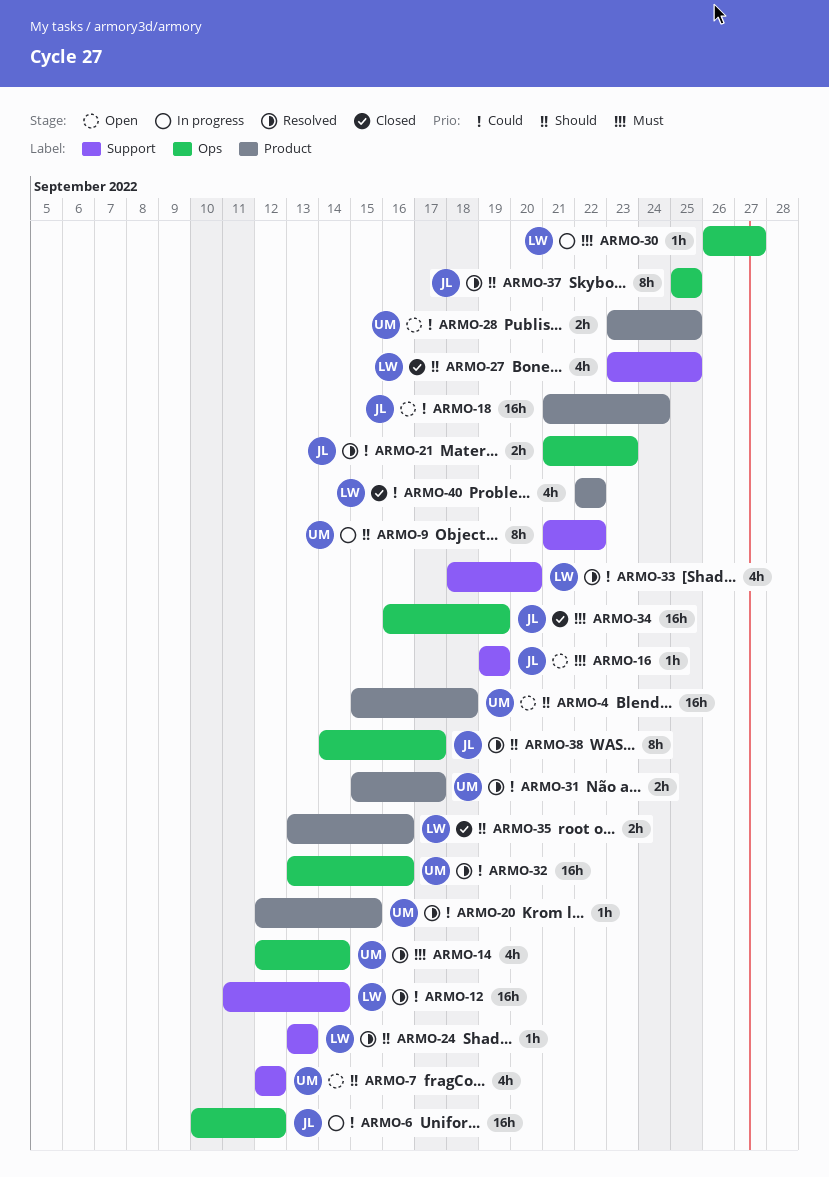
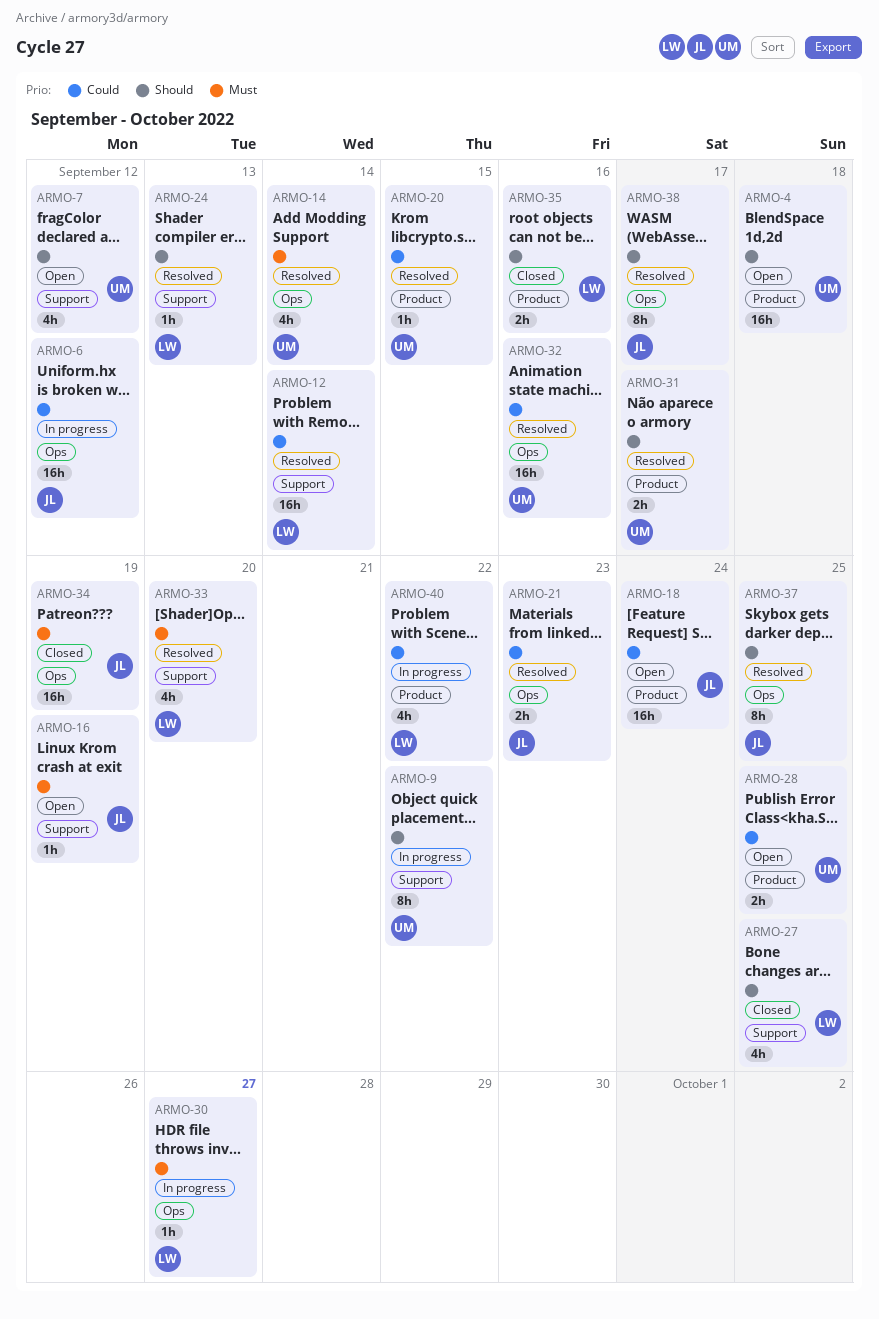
ARMO-31, priority: Could -> Should
ARMO-33, priority: Could -> Must
ARMO-40, status: Closed -> In progress

